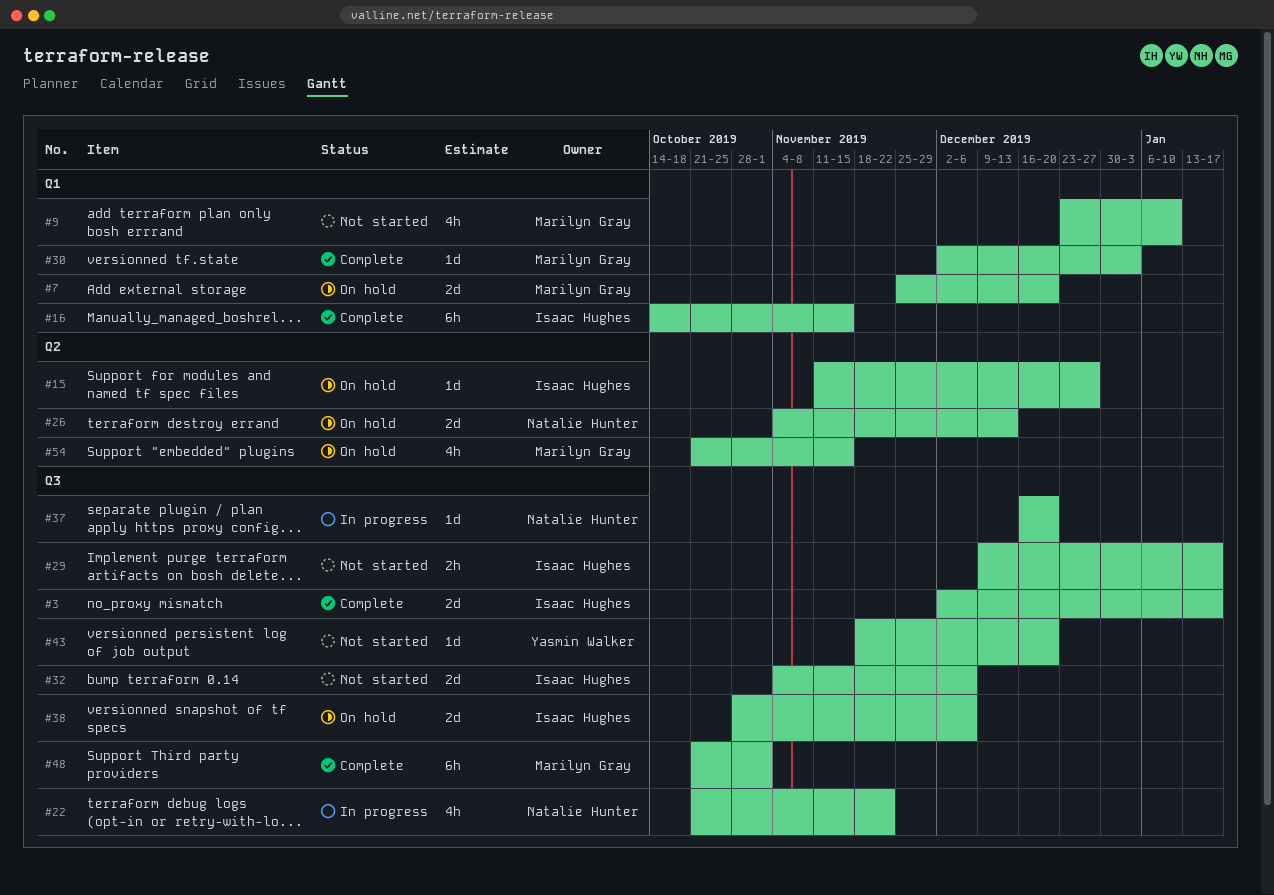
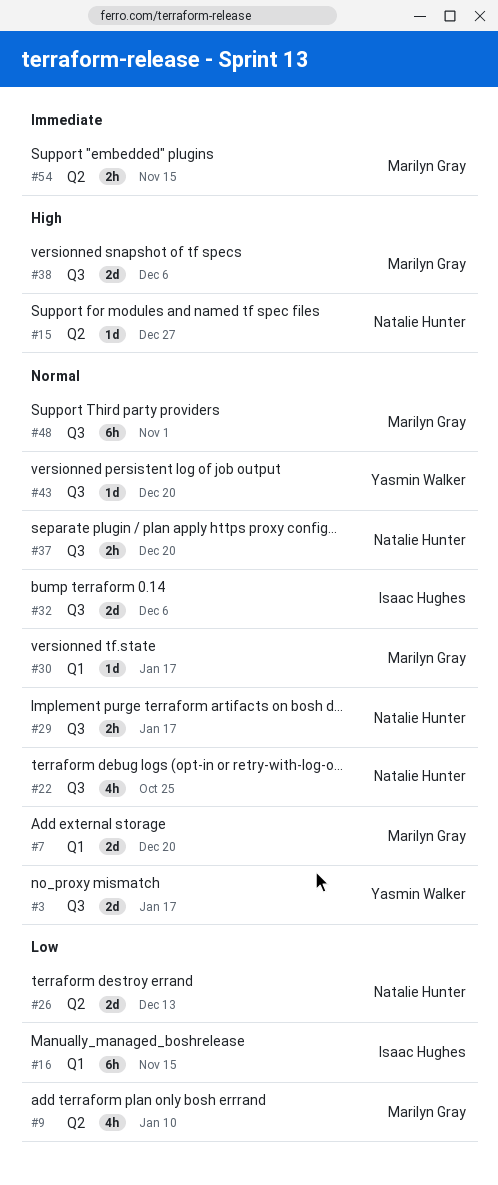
#3, owner: Isaac Hughes -> Yasmin Walker
#9, label: Q1 -> Q2
#15, owner: Isaac Hughes -> Natalie Hunter
#22, due: Nov 22 -> Oct 25
#29, owner: Isaac Hughes -> Natalie Hunter
#30, due: Jan 3 -> Jan 17
#37, estimate: 1d -> 2h
#38, owner: Isaac Hughes -> Marilyn Gray
#54, estimate: 4h -> 2h

